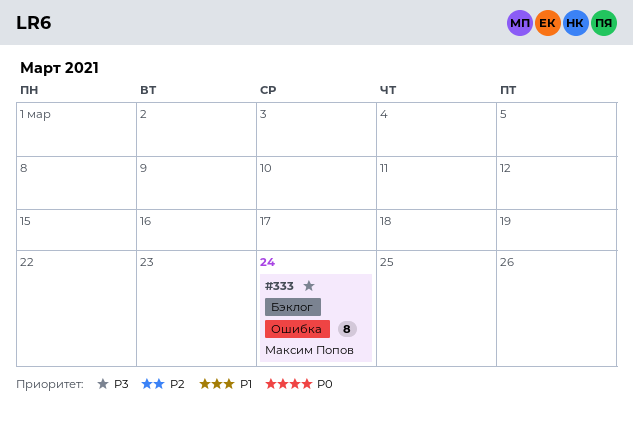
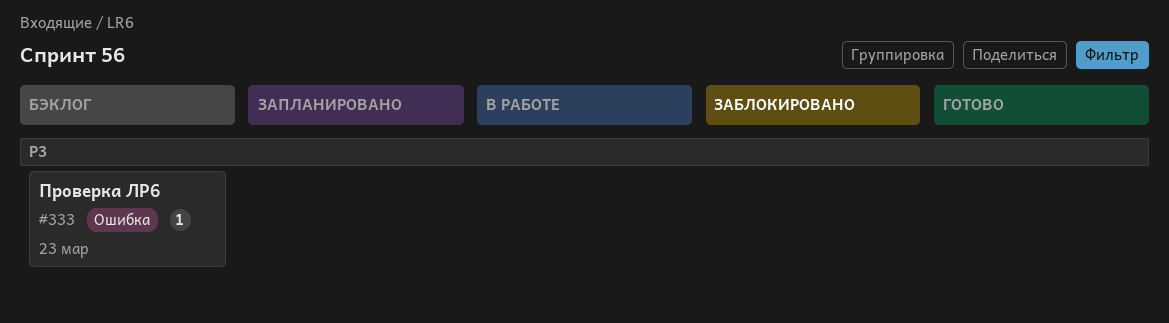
#333, estimate: 8 -> 1
#333, due: Mar 24 -> Mar 23

